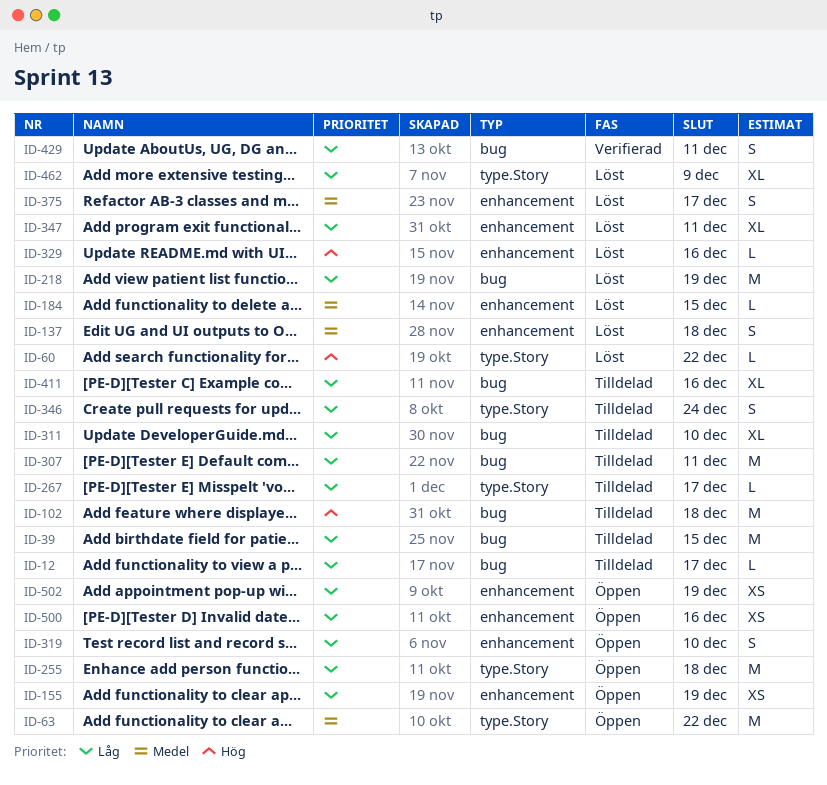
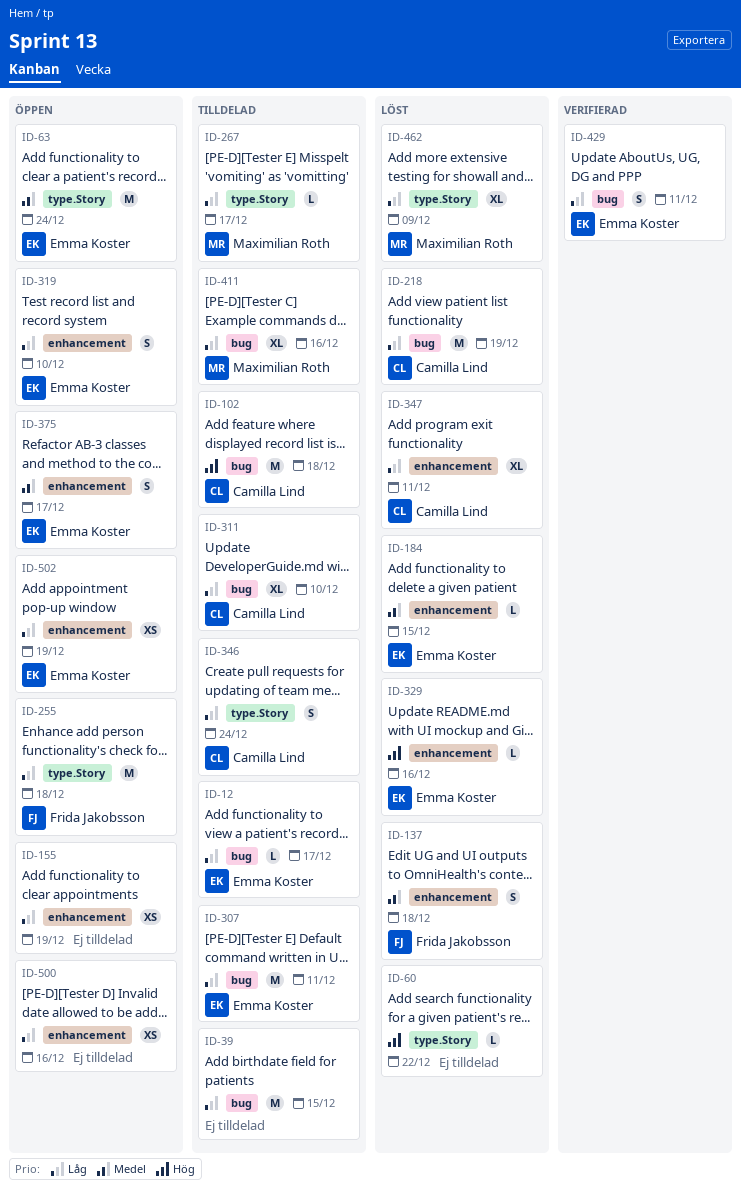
ID-63, due: Dec 22 -> Dec 24
ID-375, status: Löst -> Öppen

